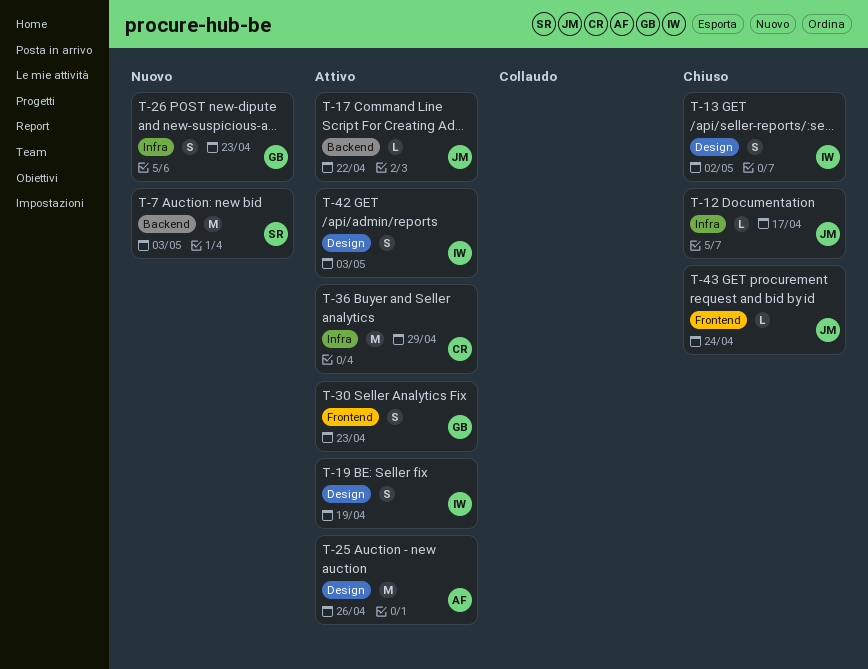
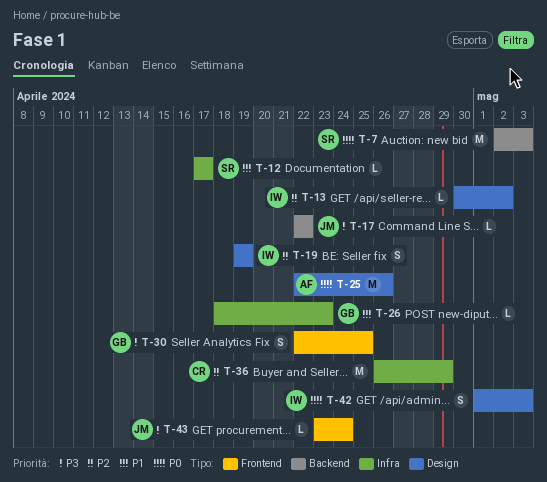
T-12, owner: JM -> SR
T-13, estimate: S -> L
T-26, estimate: S -> L
T-30, due: Apr 23 -> Apr 25

